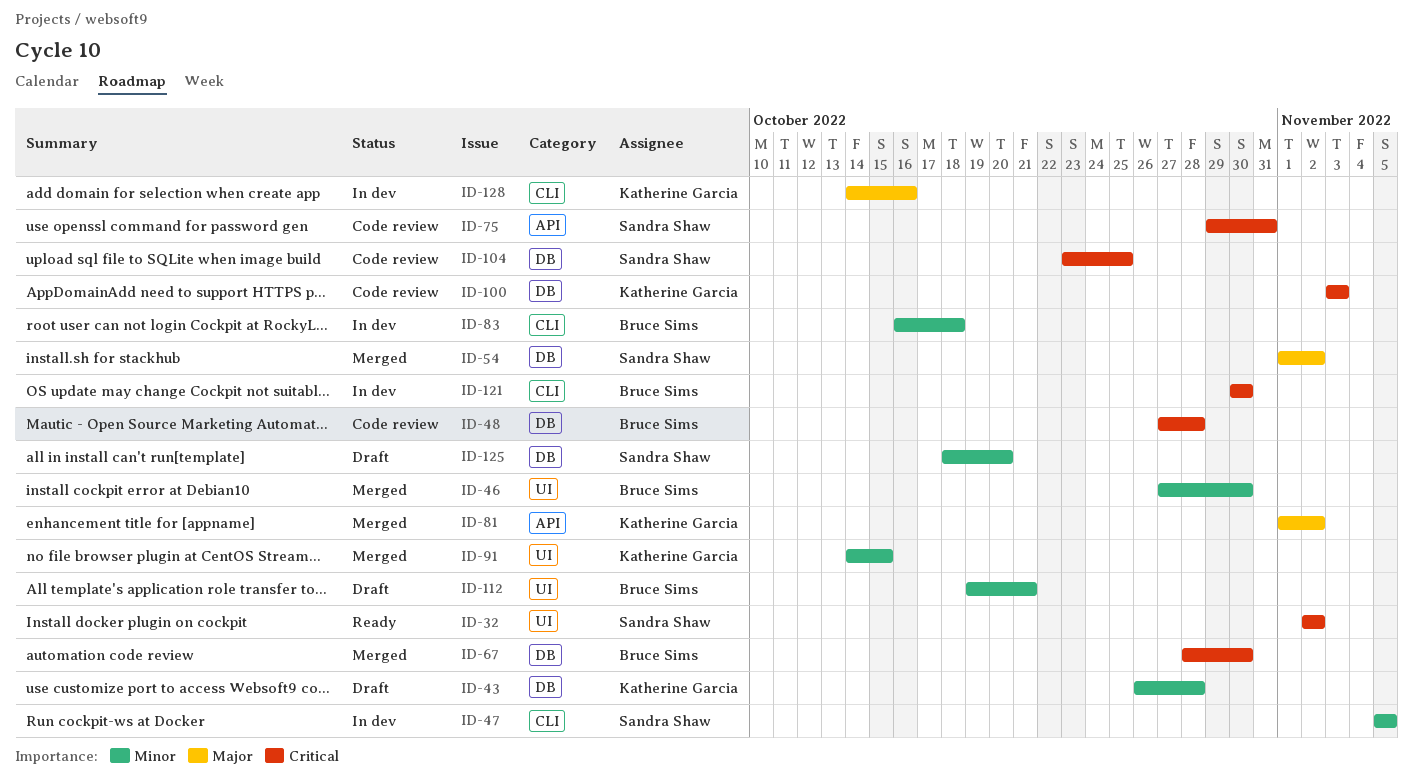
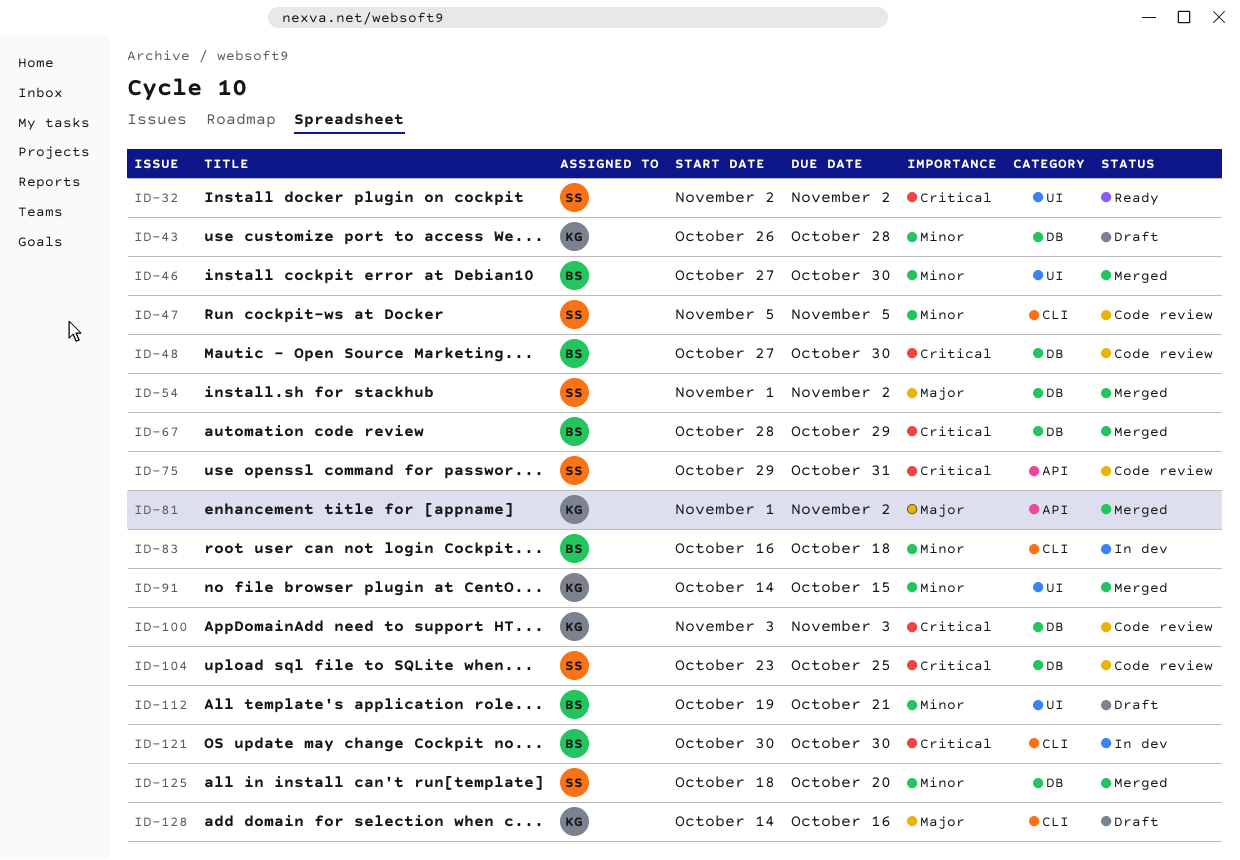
ID-47, status: In dev -> Code review
ID-48, due: Oct 28 -> Oct 30
ID-67, due: Oct 30 -> Oct 29
ID-125, status: Draft -> Merged
ID-128, status: In dev -> Draft

